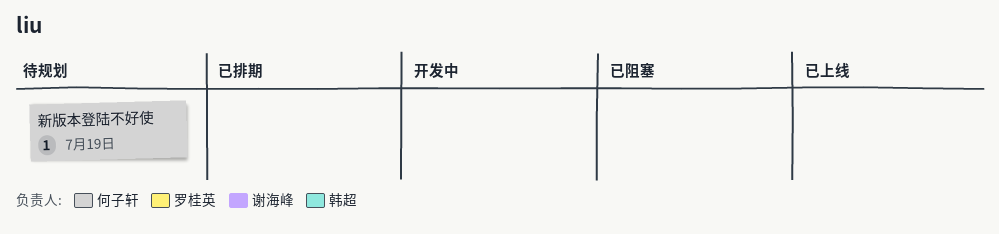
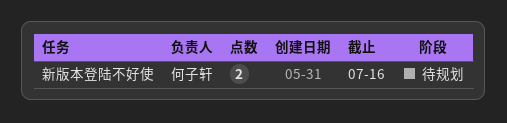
新版本登陆不好使, estimate: 1 -> 2
新版本登陆不好使, due: Jul 19 -> Jul 16

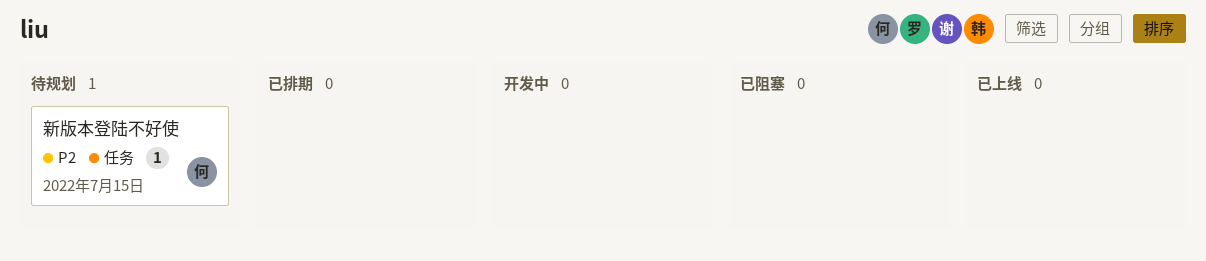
新版本登陆不好使, estimate: 2 -> 1
新版本登陆不好使, due: Jul 16 -> Jul 15

